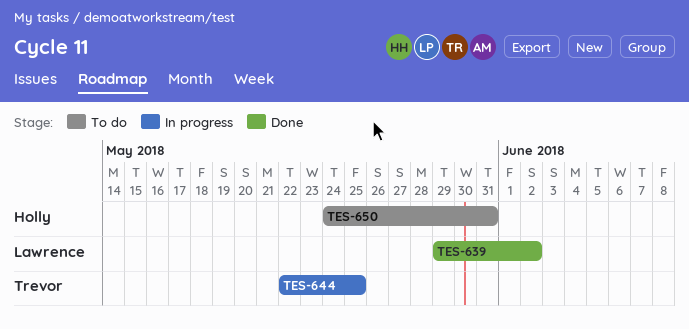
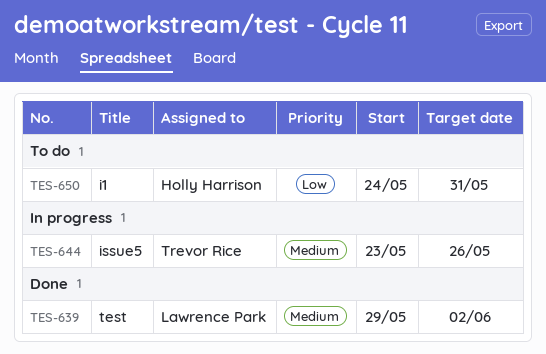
TES-644, start: May 22 -> May 23
TES-644, due: May 25 -> May 26

